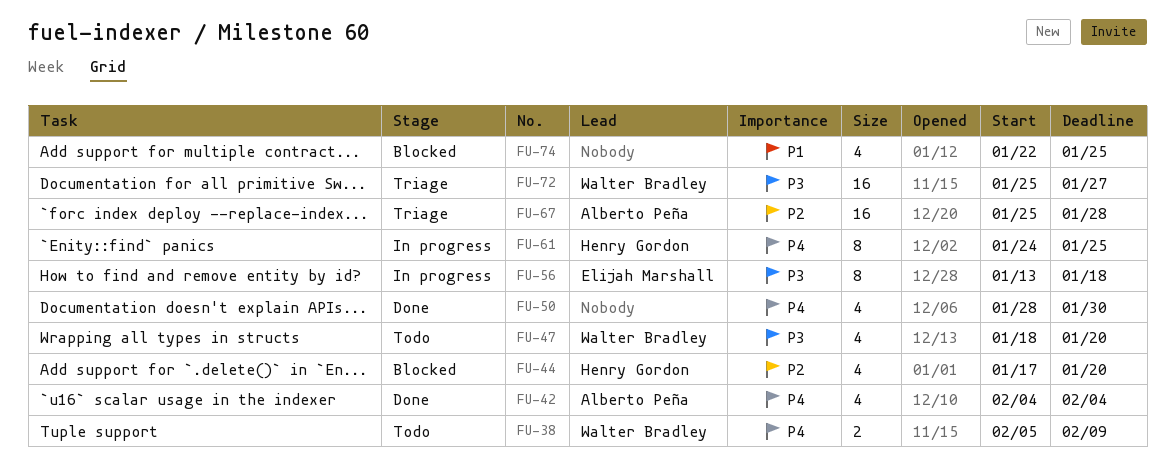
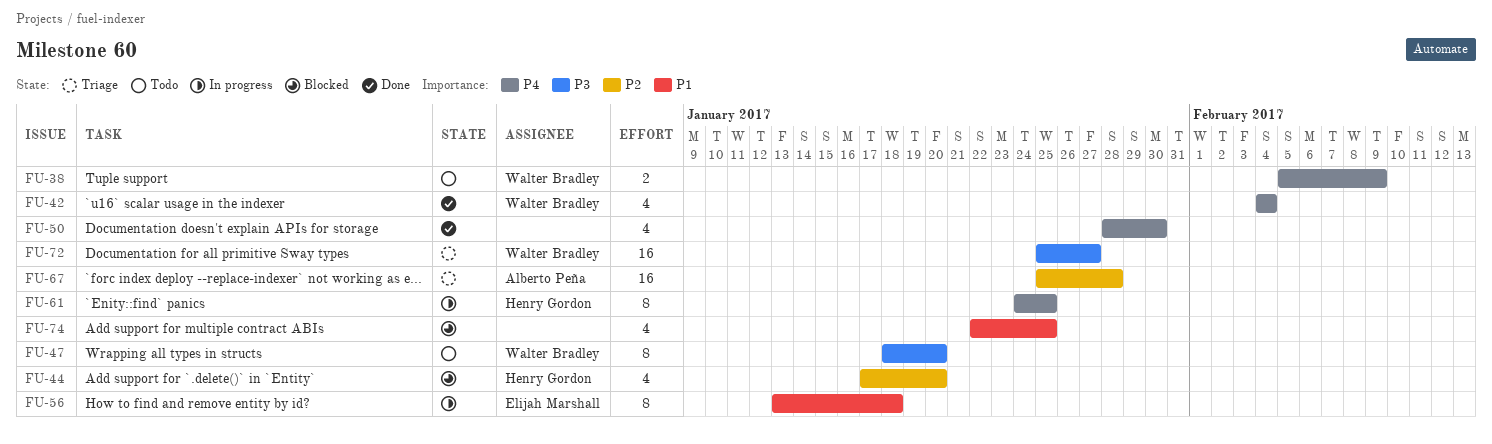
FU-42, owner: Alberto Peña -> Walter Bradley
FU-47, estimate: 4 -> 8
FU-56, priority: P3 -> P1

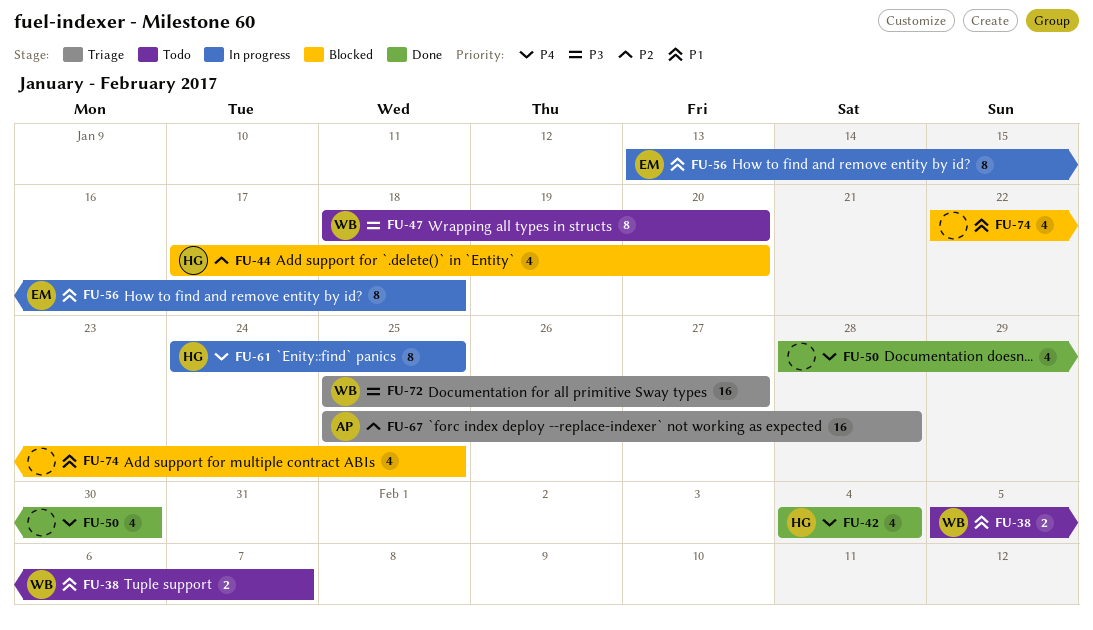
FU-38, priority: P4 -> P1
FU-38, due: Feb 9 -> Feb 7
FU-42, owner: Walter Bradley -> Henry Gordon

